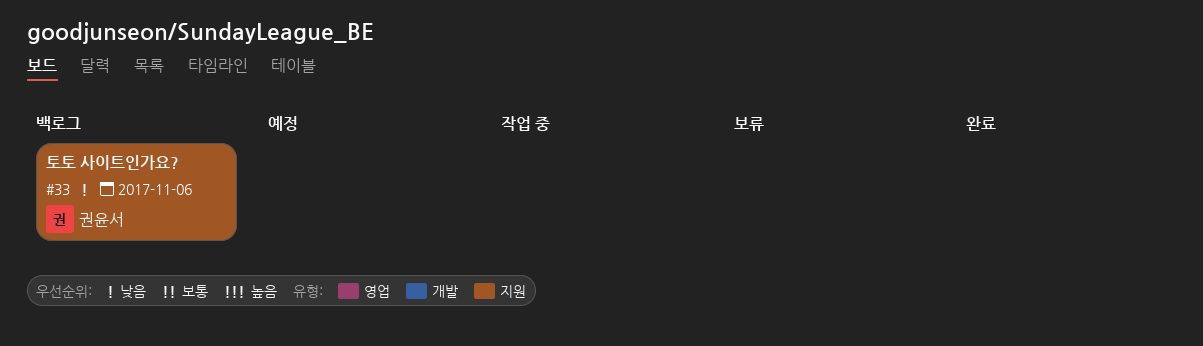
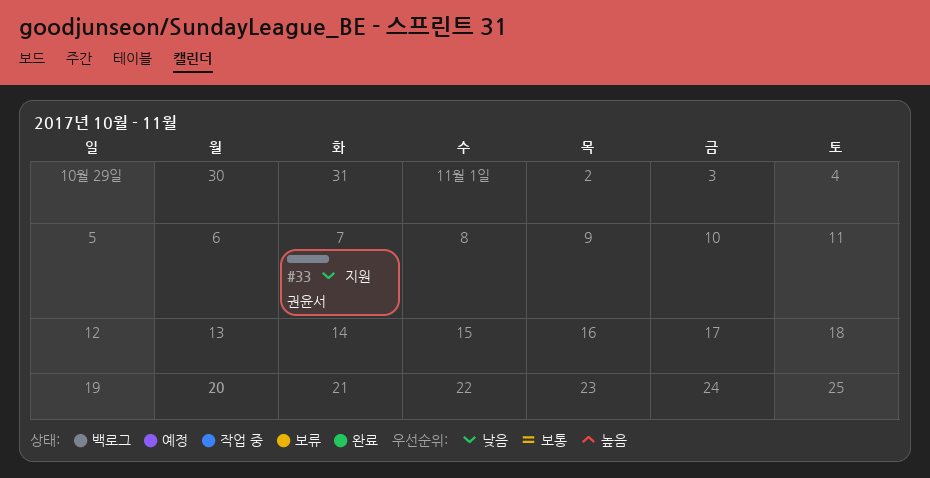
#33, due: Nov 6 -> Nov 7

